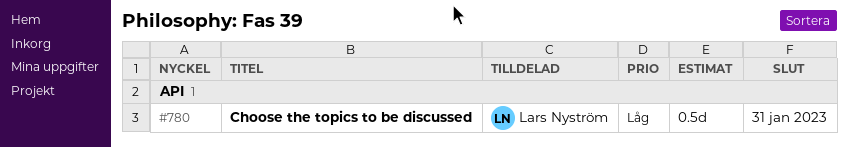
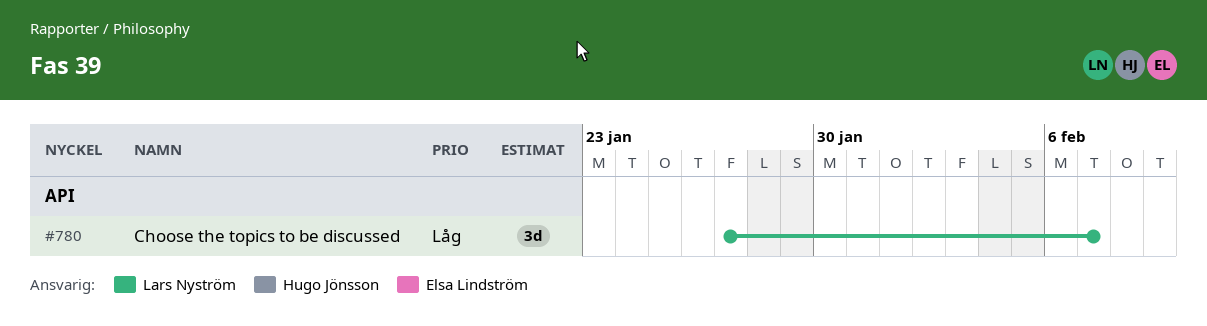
#780, estimate: 0.5d -> 3d
#780, due: Jan 31 -> Feb 7

